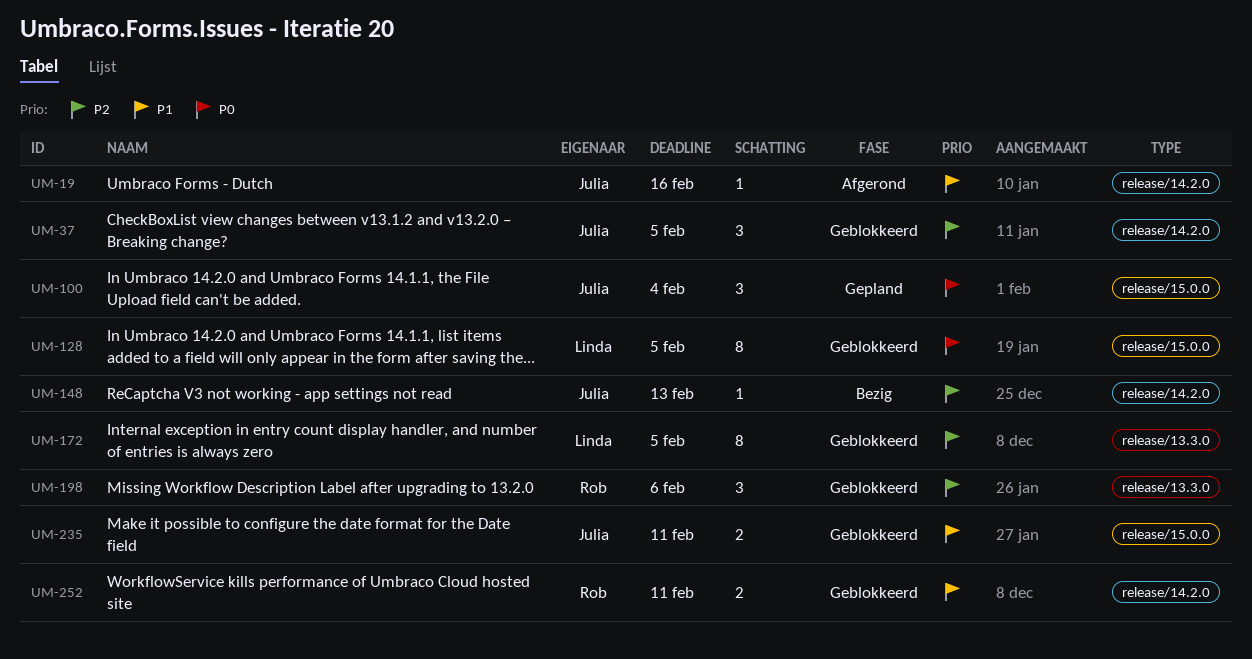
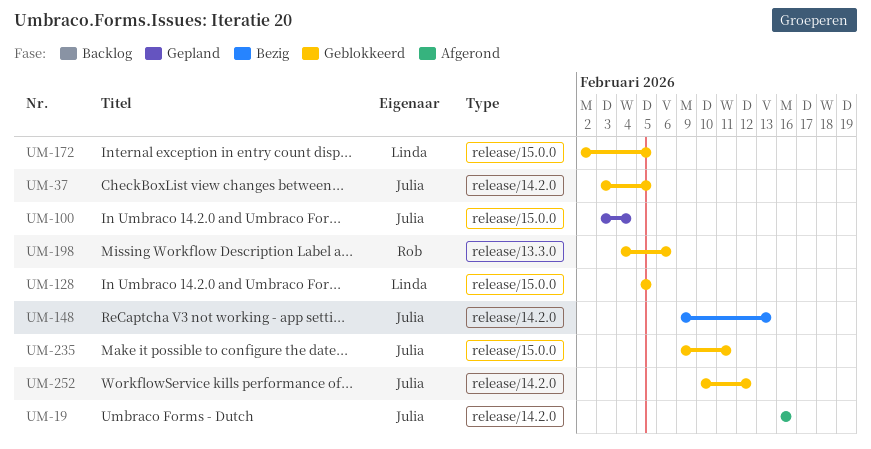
UM-172, label: release/13.3.0 -> release/15.0.0
UM-252, owner: Rob -> Julia
UM-252, due: Feb 11 -> Feb 12

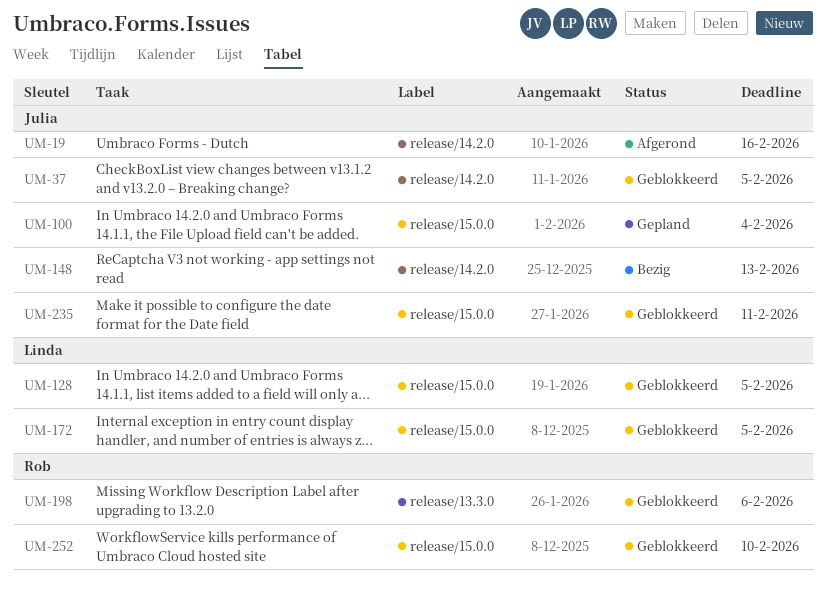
UM-252, owner: Julia -> Rob
UM-252, label: release/14.2.0 -> release/15.0.0
UM-252, due: Feb 12 -> Feb 10

